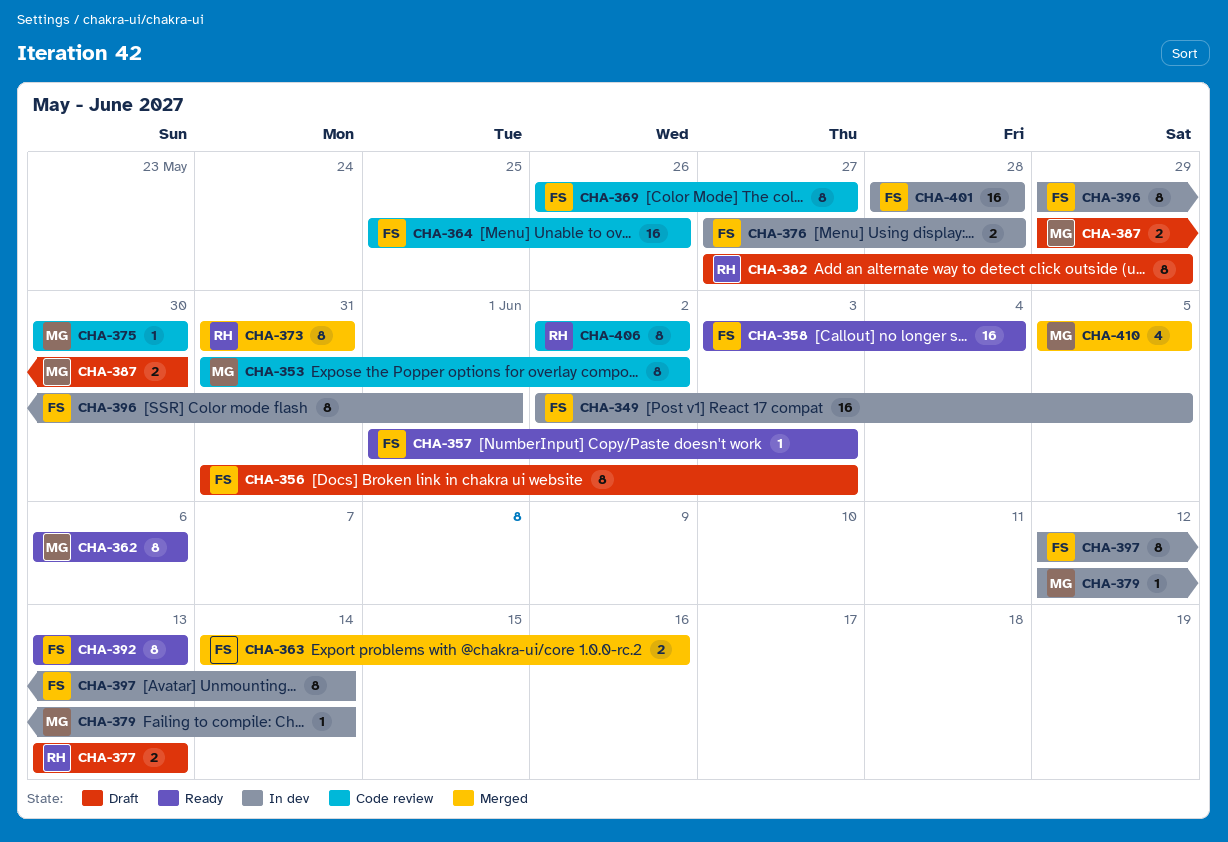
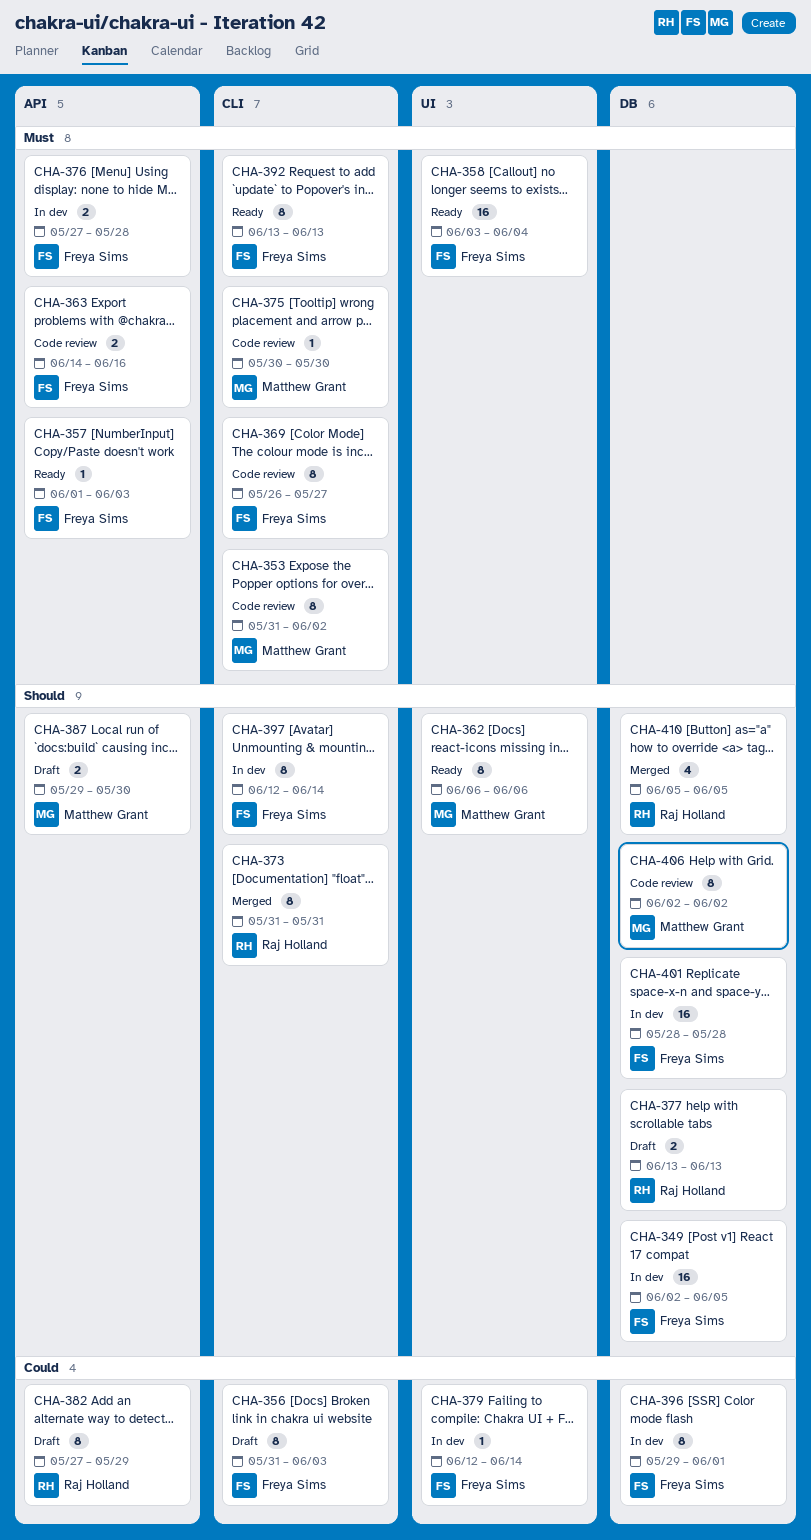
CHA-363, status: Merged -> Code review
CHA-364: present -> none
CHA-379, owner: Matthew Grant -> Freya Sims
CHA-406, owner: Raj Holland -> Matthew Grant
CHA-410, owner: Matthew Grant -> Raj Holland

